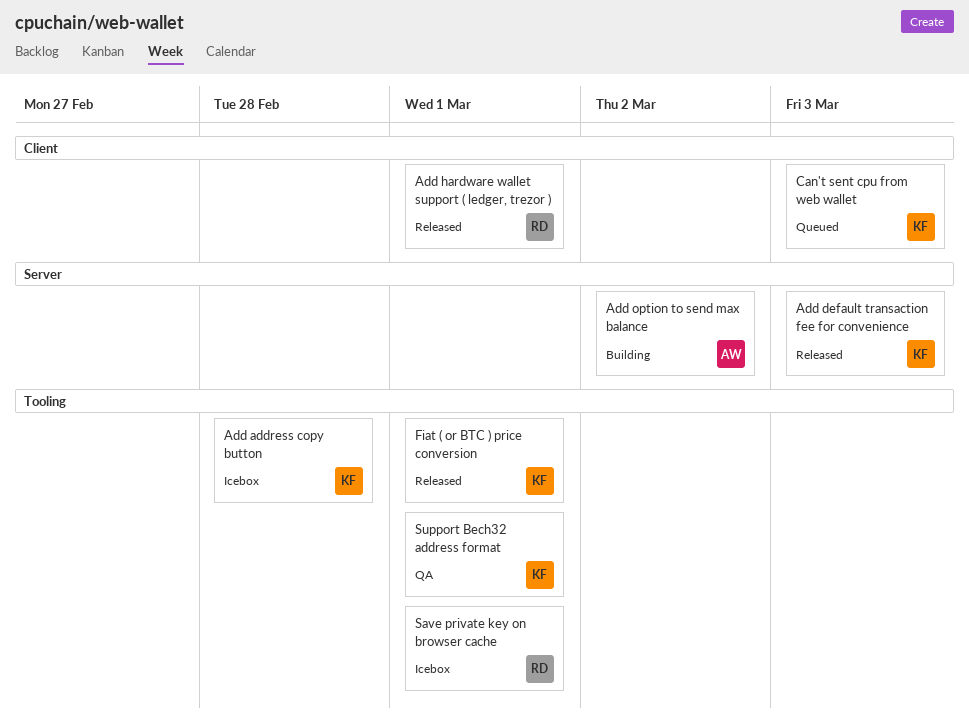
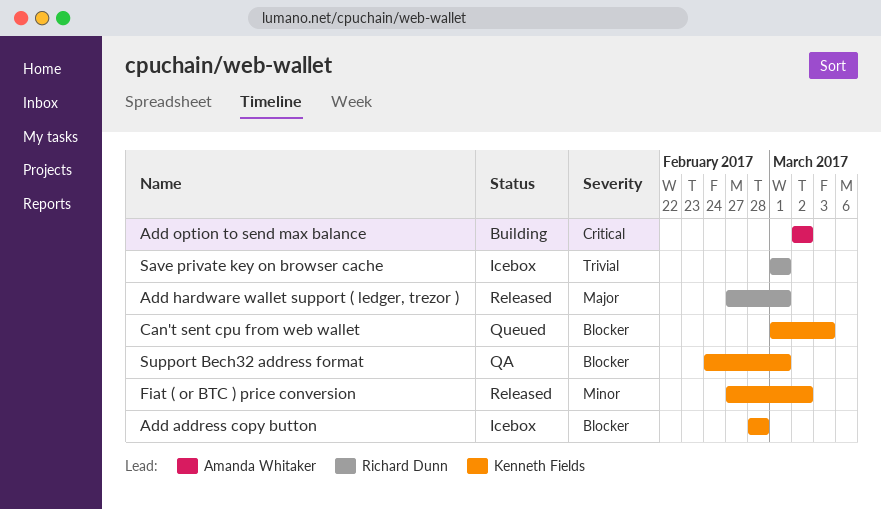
Add default transaction fee for convenience: present -> none
Fiat ( or BTC ) price conversion, due: Mar 1 -> Mar 2

